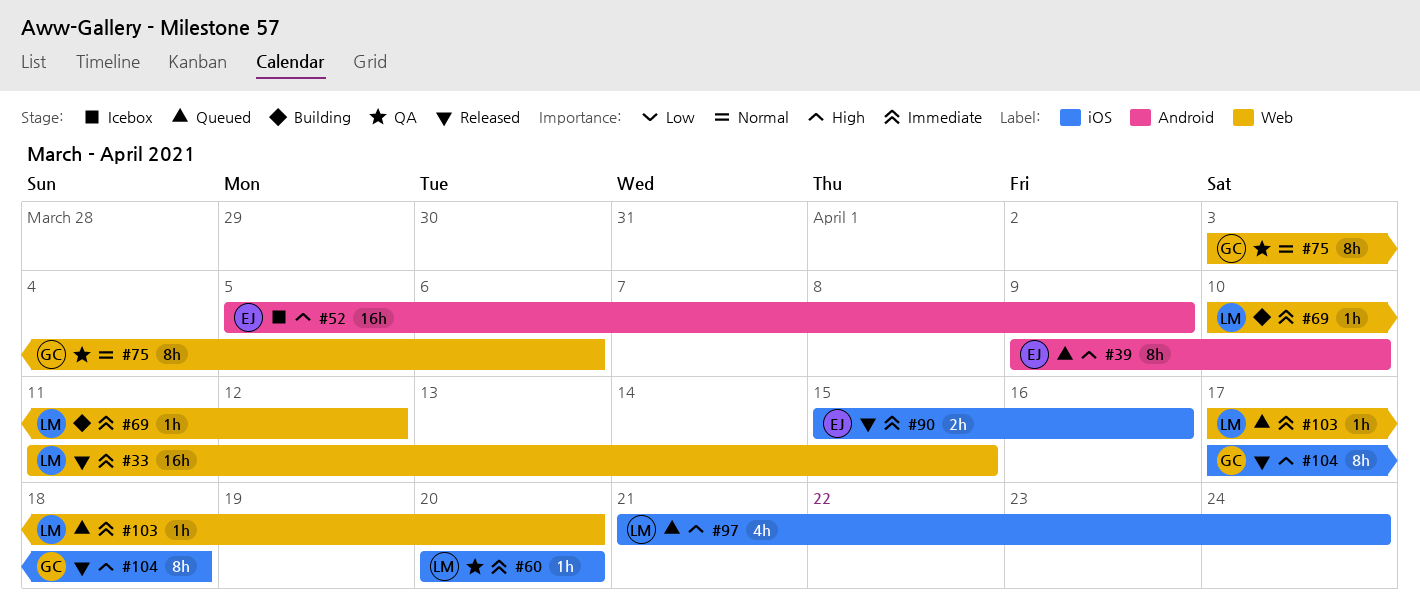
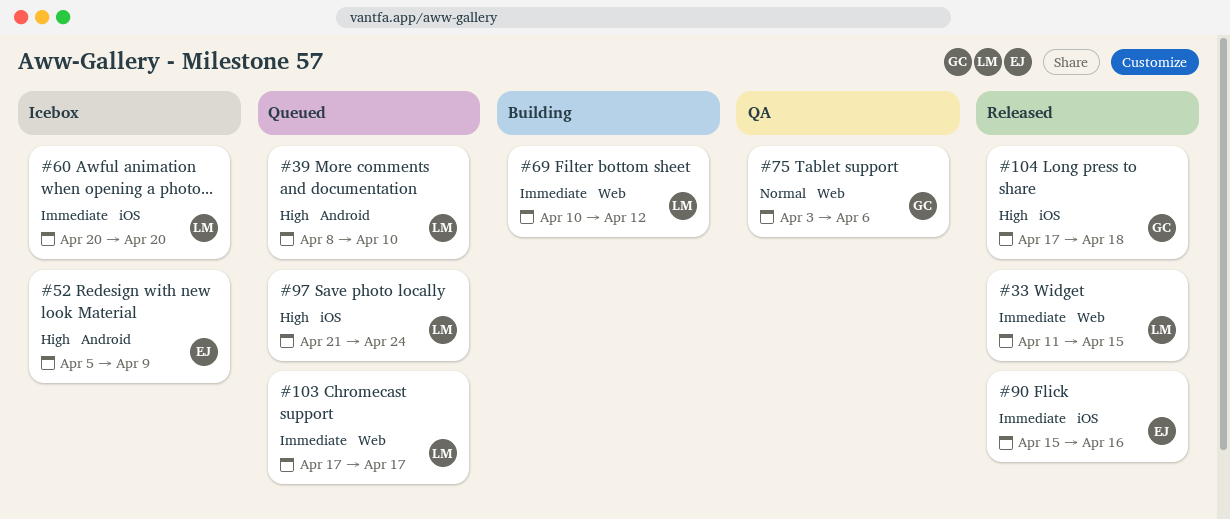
#39, owner: EJ -> LM
#39, start: Apr 9 -> Apr 8
#60, status: QA -> Icebox
#103, due: Apr 20 -> Apr 17

